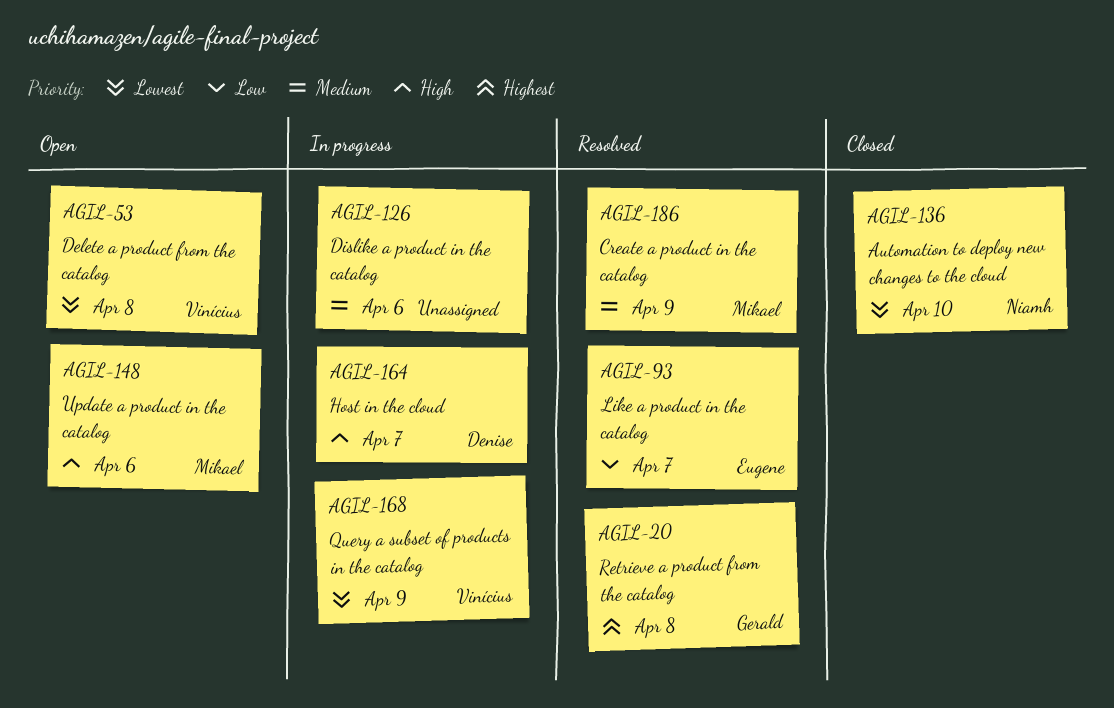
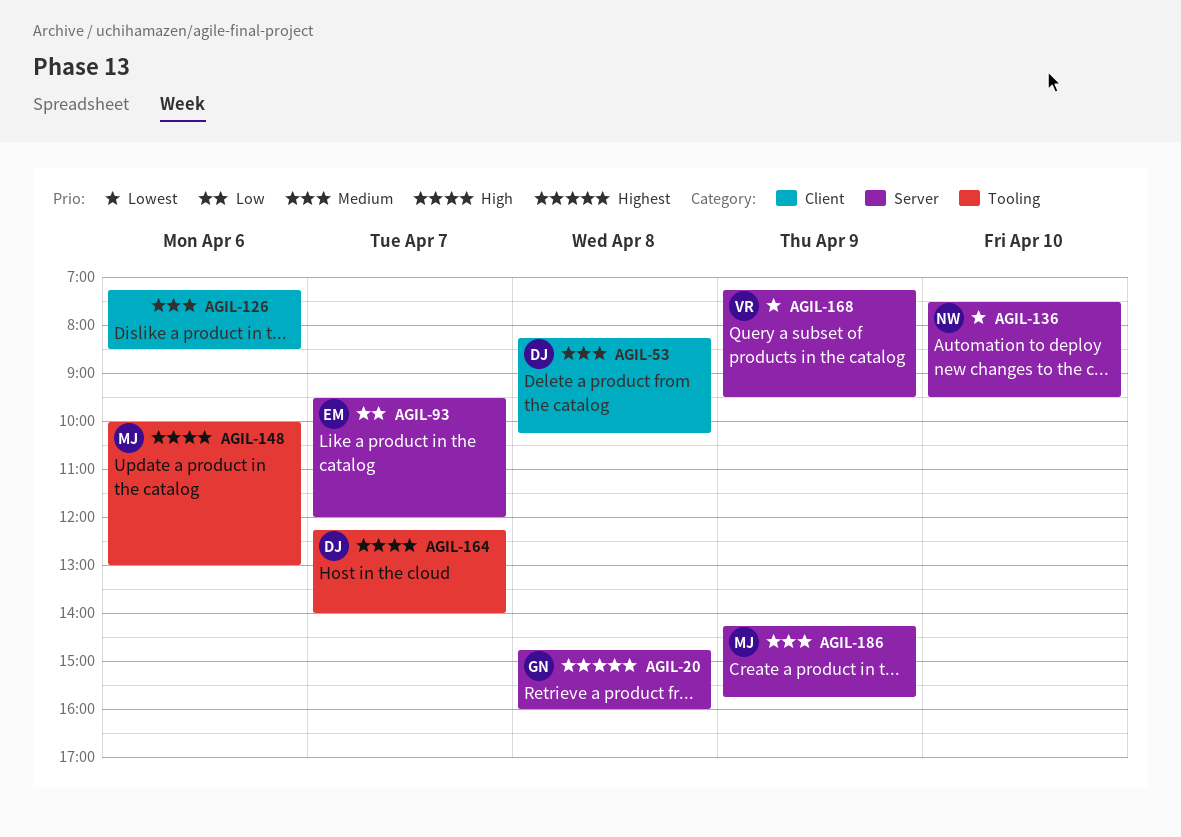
AGIL-53, owner: Vinícius -> Denise
AGIL-53, priority: Lowest -> Medium

